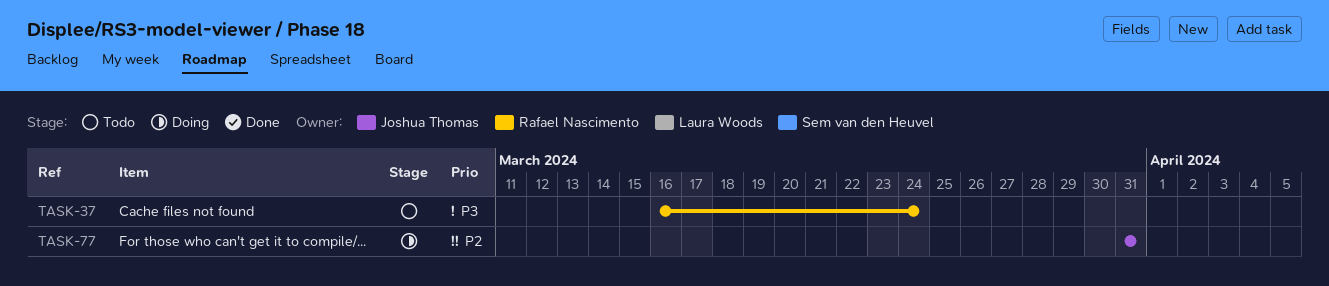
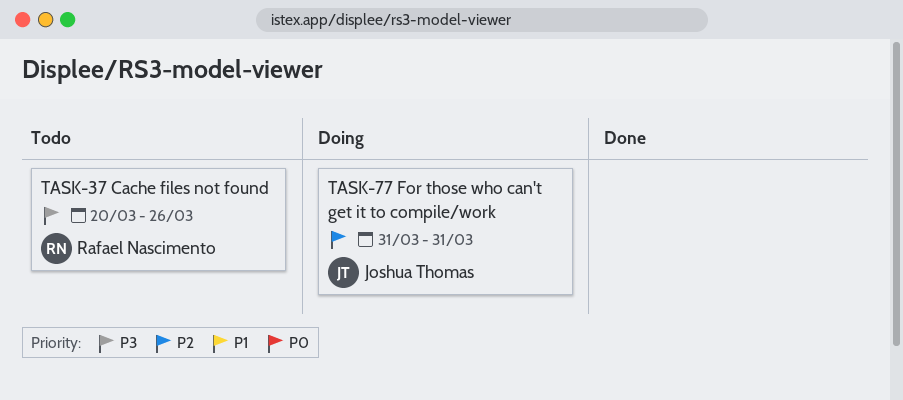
TASK-37, start: Mar 16 -> Mar 20
TASK-37, due: Mar 24 -> Mar 26

